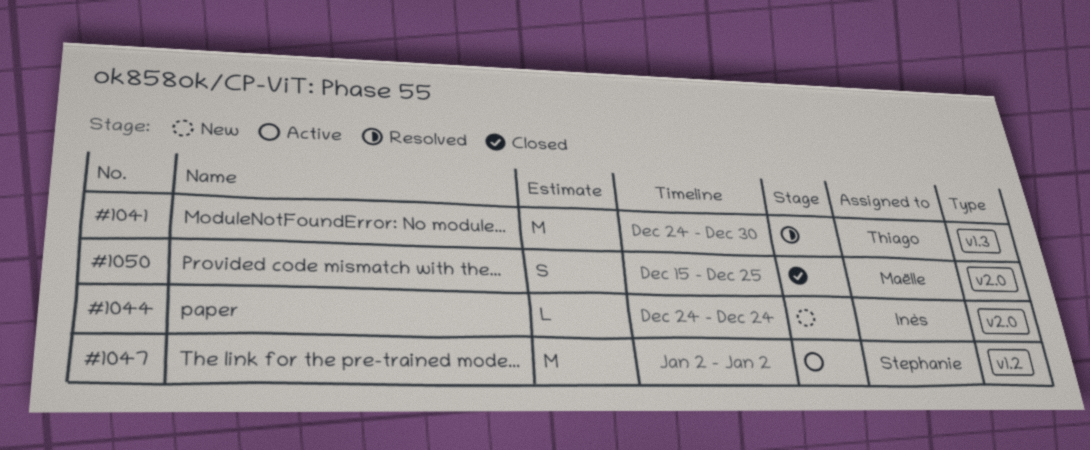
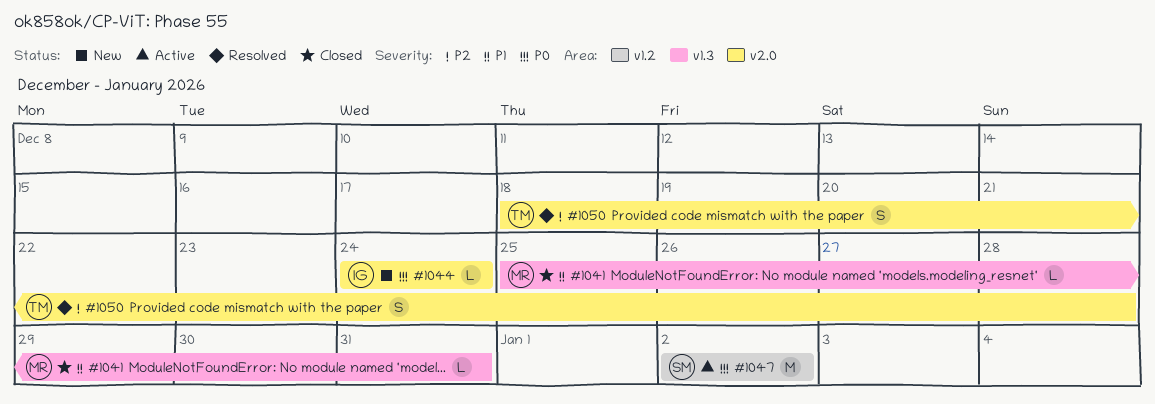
#1041, status: Resolved -> Closed
#1041, owner: Thiago -> Maëlle
#1041, estimate: M -> L
#1041, start: Dec 24 -> Dec 25
#1041, due: Dec 30 -> Dec 31
#1050, status: Closed -> Resolved
#1050, owner: Maëlle -> Thiago
#1050, start: Dec 15 -> Dec 18
#1050, due: Dec 25 -> Dec 28

